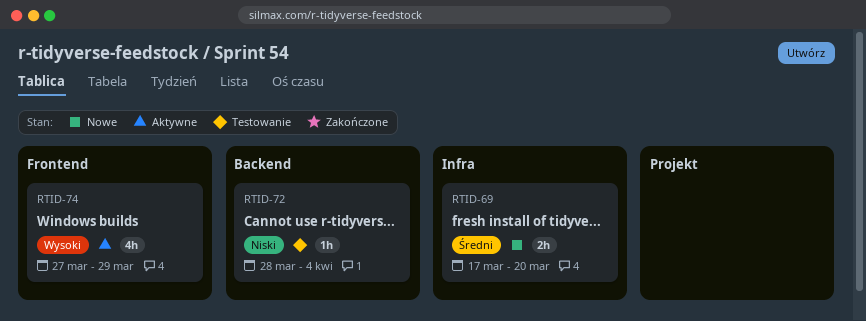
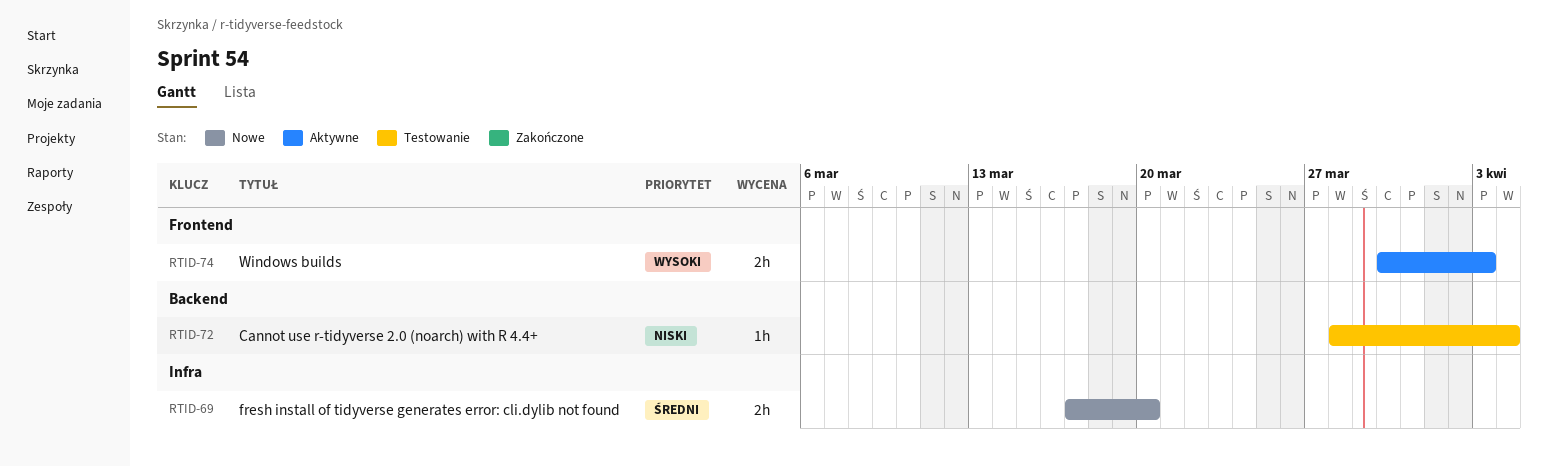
RTID-74, estimate: 4h -> 2h
RTID-74, start: Mar 27 -> Mar 30
RTID-74, due: Mar 29 -> Apr 3

